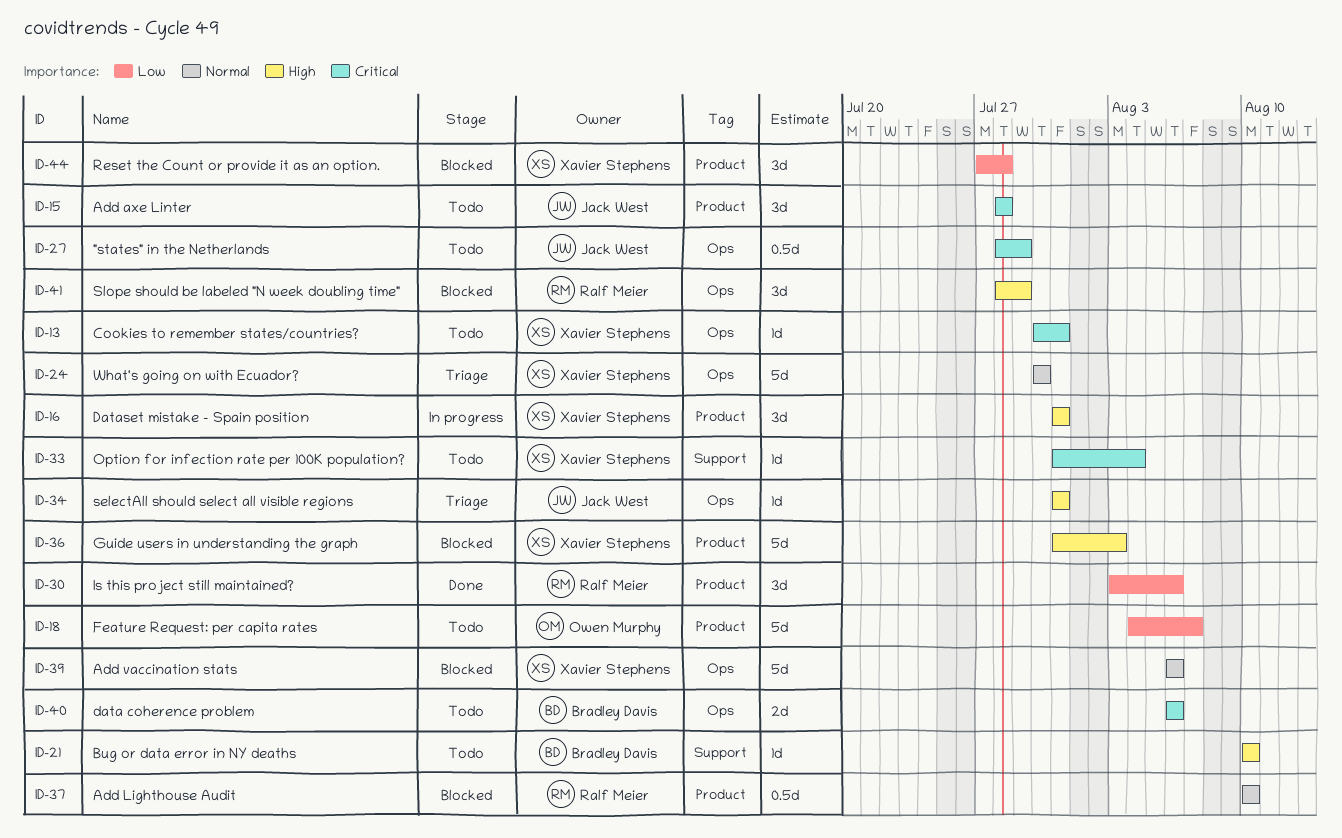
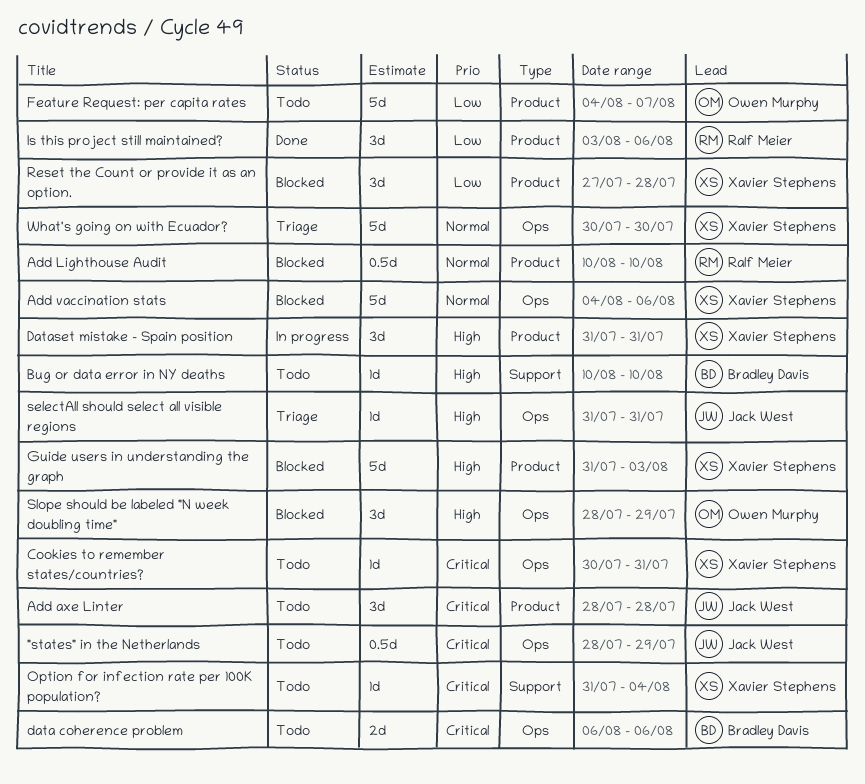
Add vaccination stats, start: Aug 6 -> Aug 4
Slope should be labeled "N week doubling time", owner: Ralf Meier -> Owen Murphy

